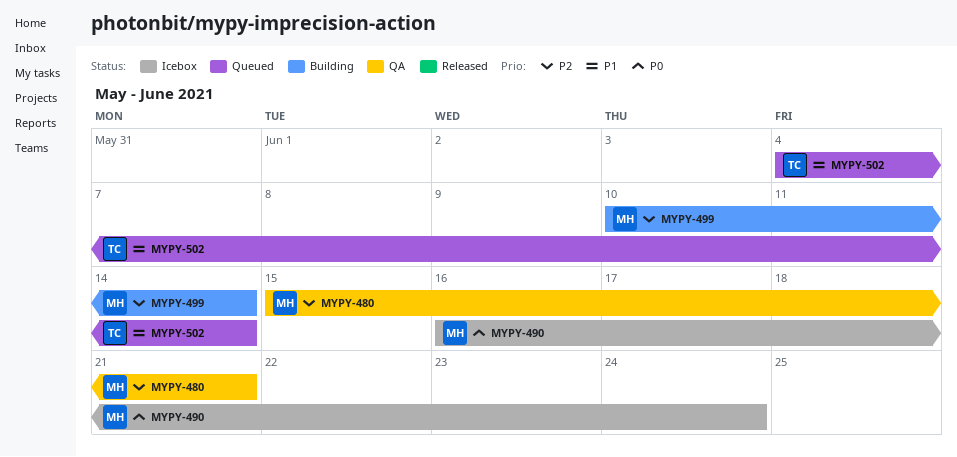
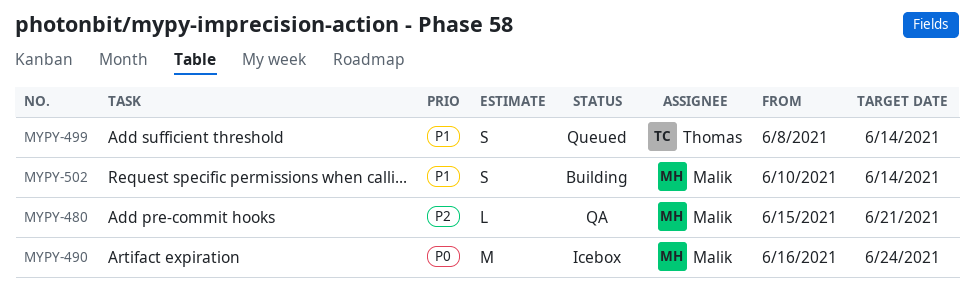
MYPY-499, status: Building -> Queued
MYPY-499, owner: Malik -> Thomas
MYPY-499, priority: P2 -> P1
MYPY-499, start: Jun 10 -> Jun 8
MYPY-502, status: Queued -> Building
MYPY-502, owner: Thomas -> Malik
MYPY-502, start: Jun 4 -> Jun 10

